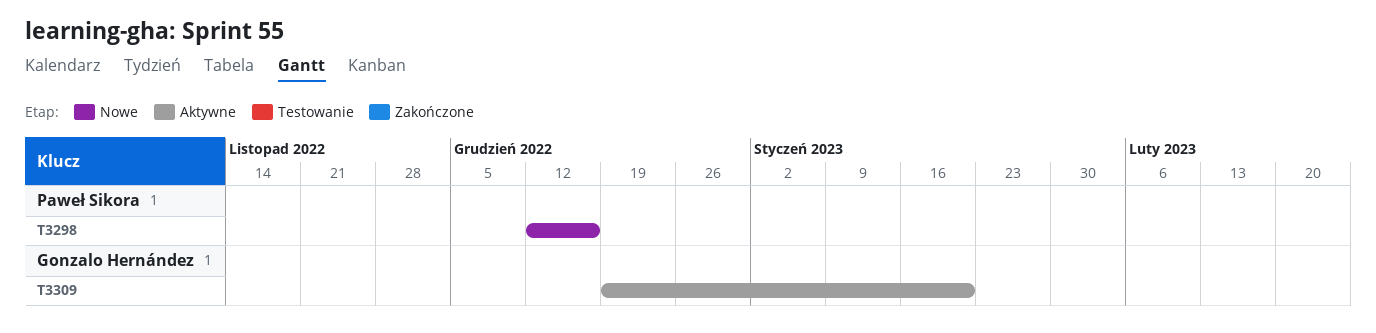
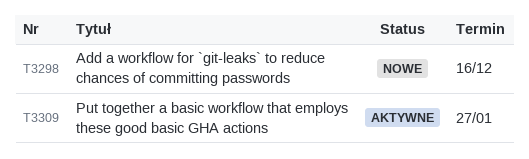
T3309, due: Jan 20 -> Jan 27

